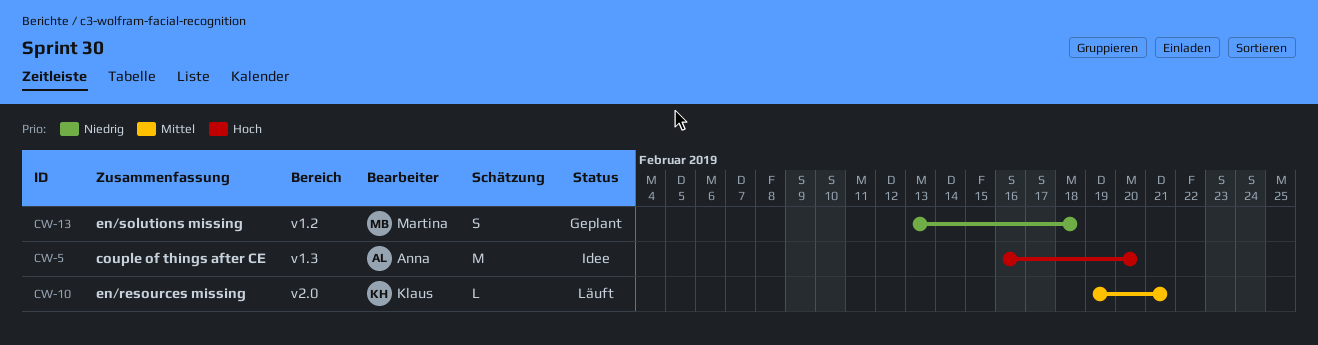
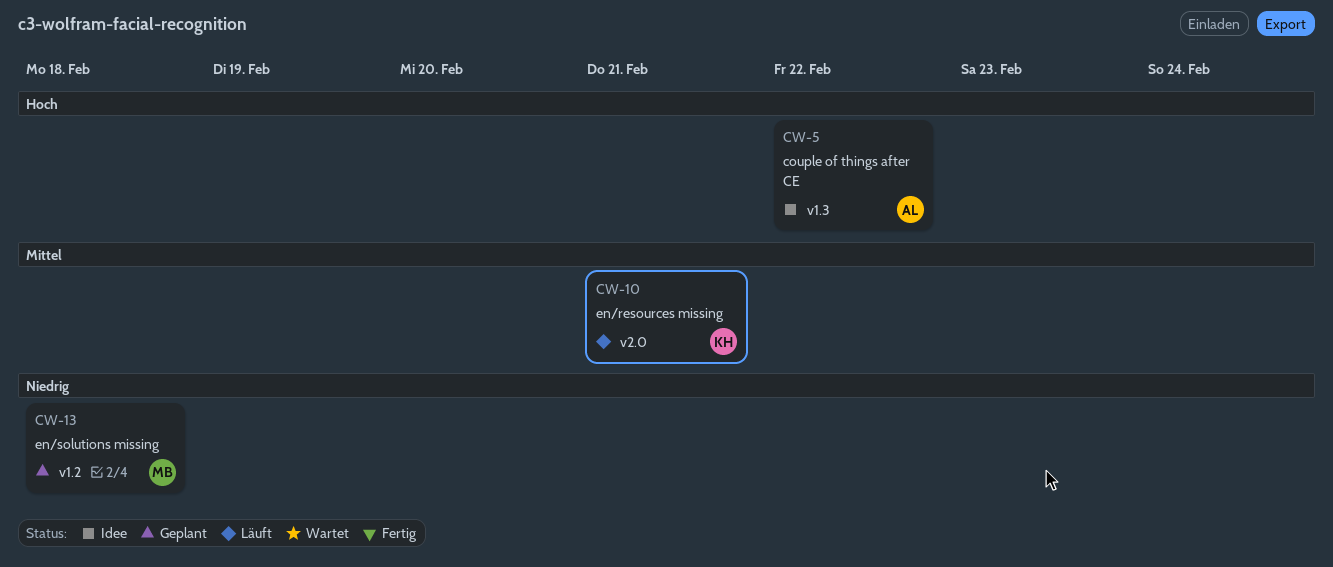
CW-5, due: Feb 20 -> Feb 22

